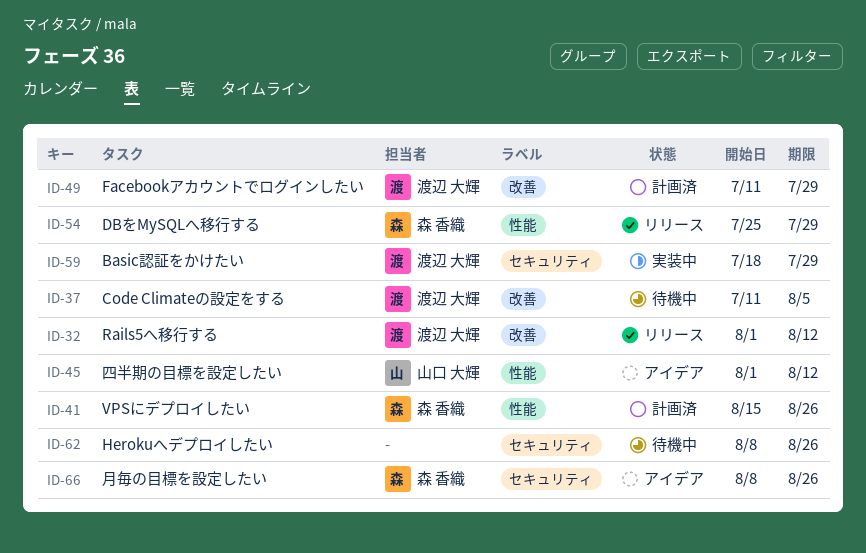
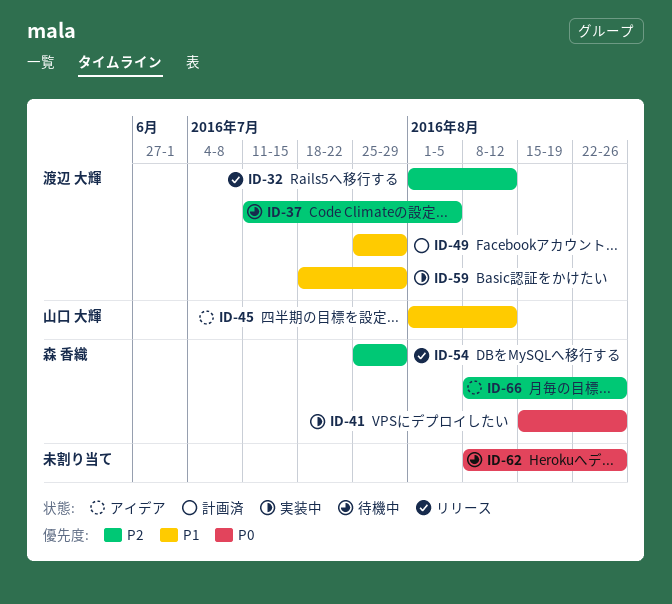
ID-41, status: 計画済 -> 実装中
ID-49, start: Jul 11 -> Jul 25

